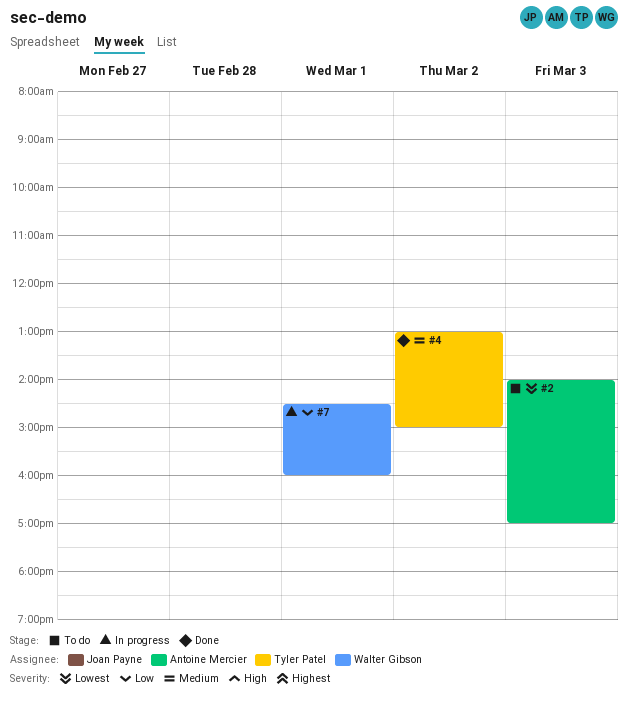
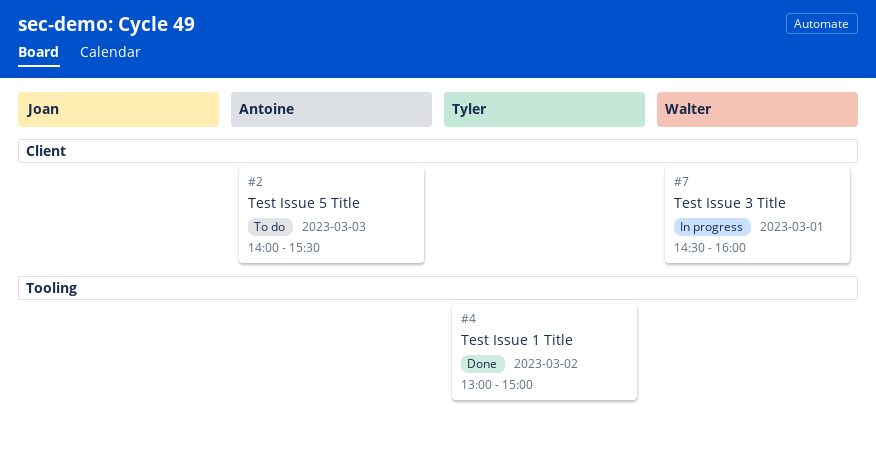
#2, ends: 17:00 -> 15:30

